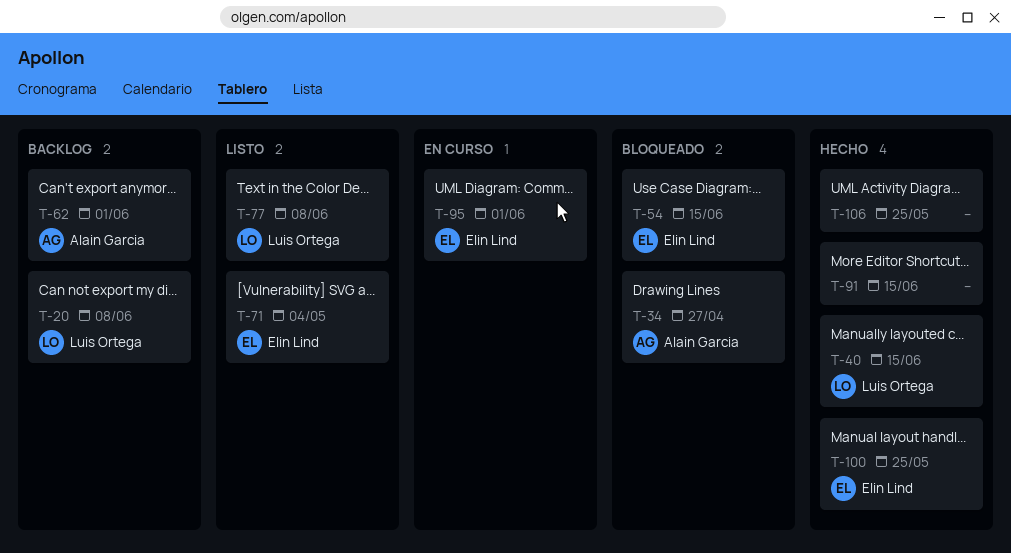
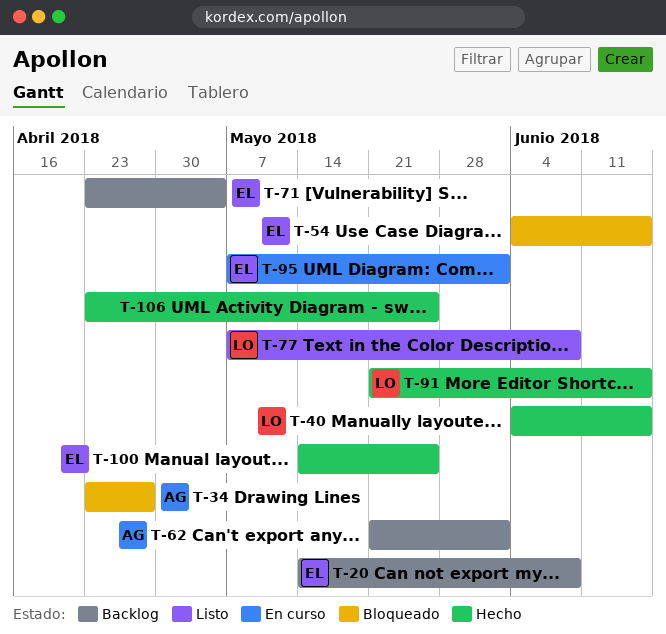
T-20, owner: Luis Ortega -> Elin Lind
T-71, status: Listo -> Backlog
T-91, owner: none -> Luis Ortega

